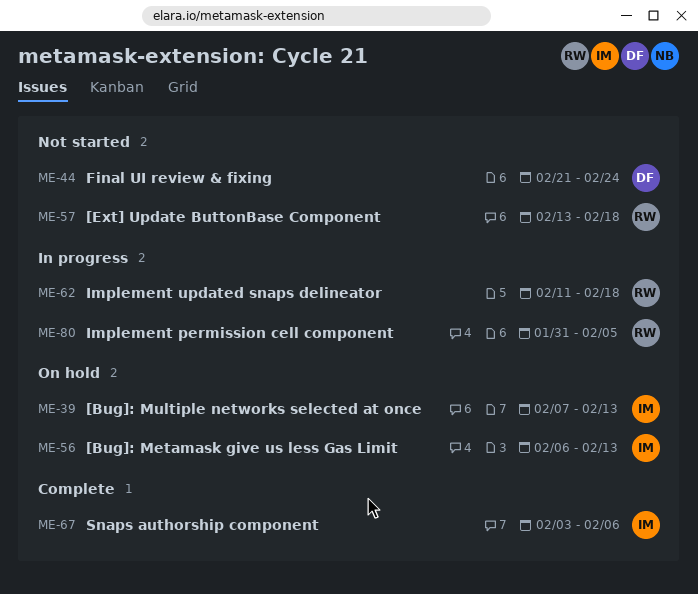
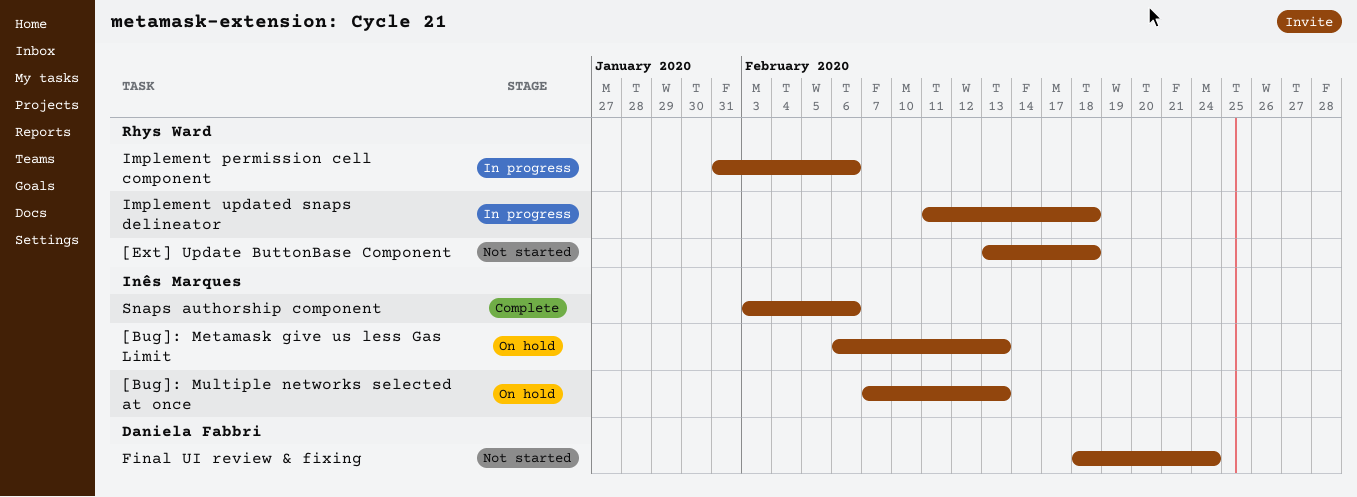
Final UI review & fixing, start: Feb 21 -> Feb 18
Implement permission cell component, due: Feb 5 -> Feb 6

